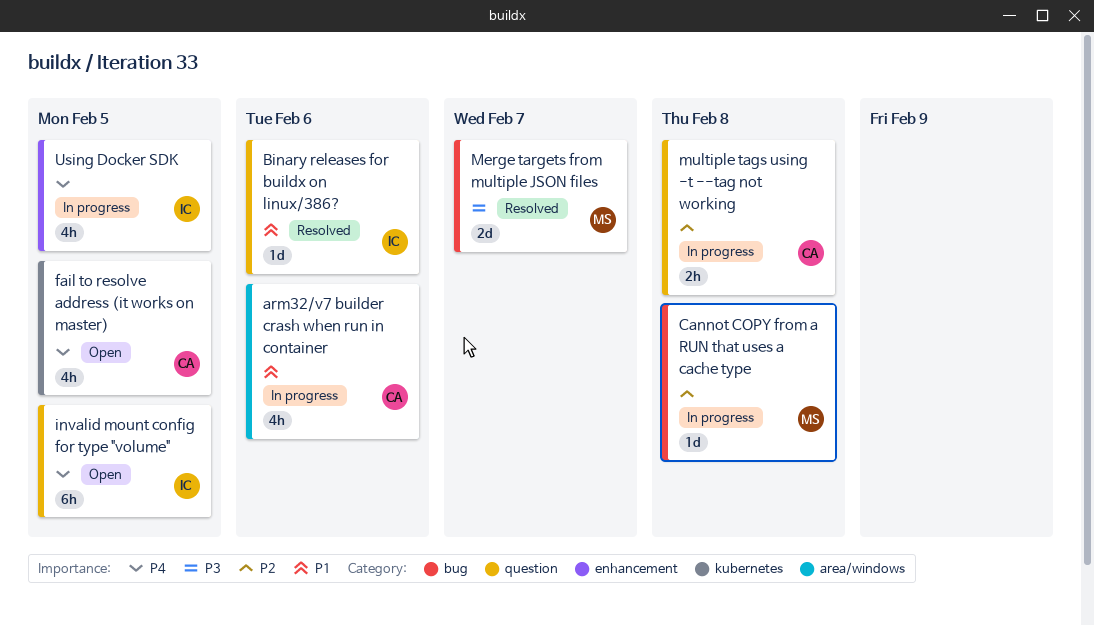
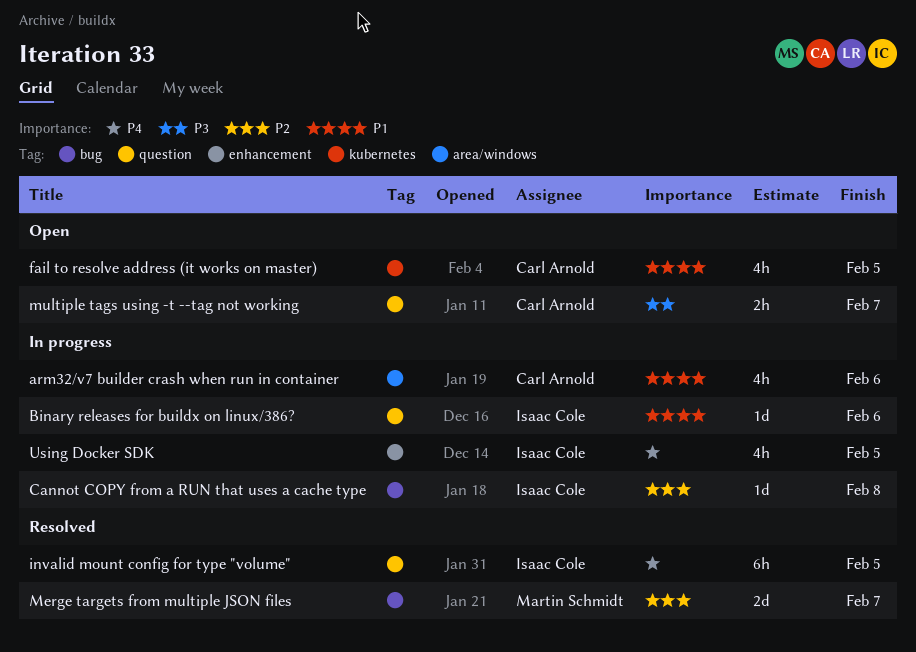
Binary releases for buildx on linux/386?, status: Resolved -> In progress
Cannot COPY from a RUN that uses a cache type, owner: Martin Schmidt -> Isaac Cole
fail to resolve address (it works on master), priority: P4 -> P1
invalid mount config for type "volume", status: Open -> Resolved
Merge targets from multiple JSON files, priority: P3 -> P2
multiple tags using -t --tag not working, status: In progress -> Open
multiple tags using -t --tag not working, priority: P2 -> P3
multiple tags using -t --tag not working, due: Feb 8 -> Feb 7

